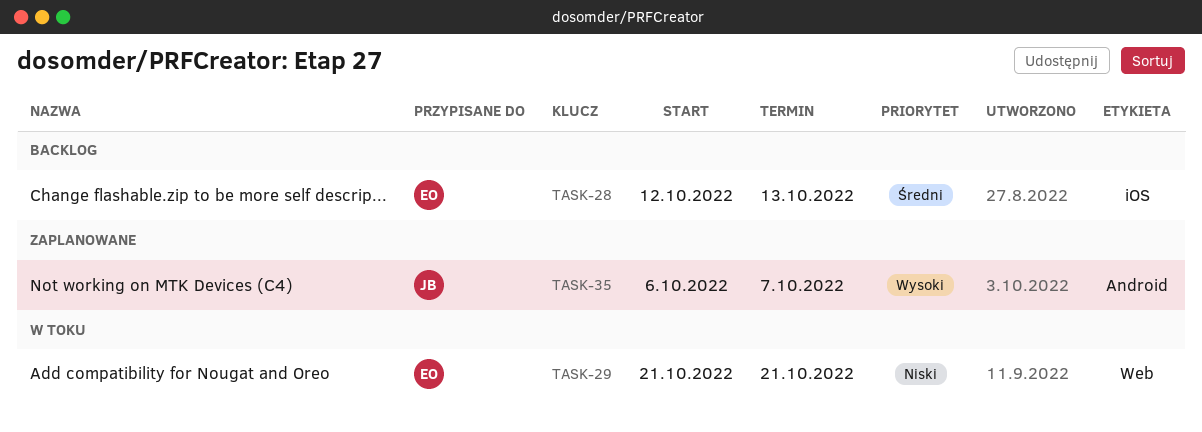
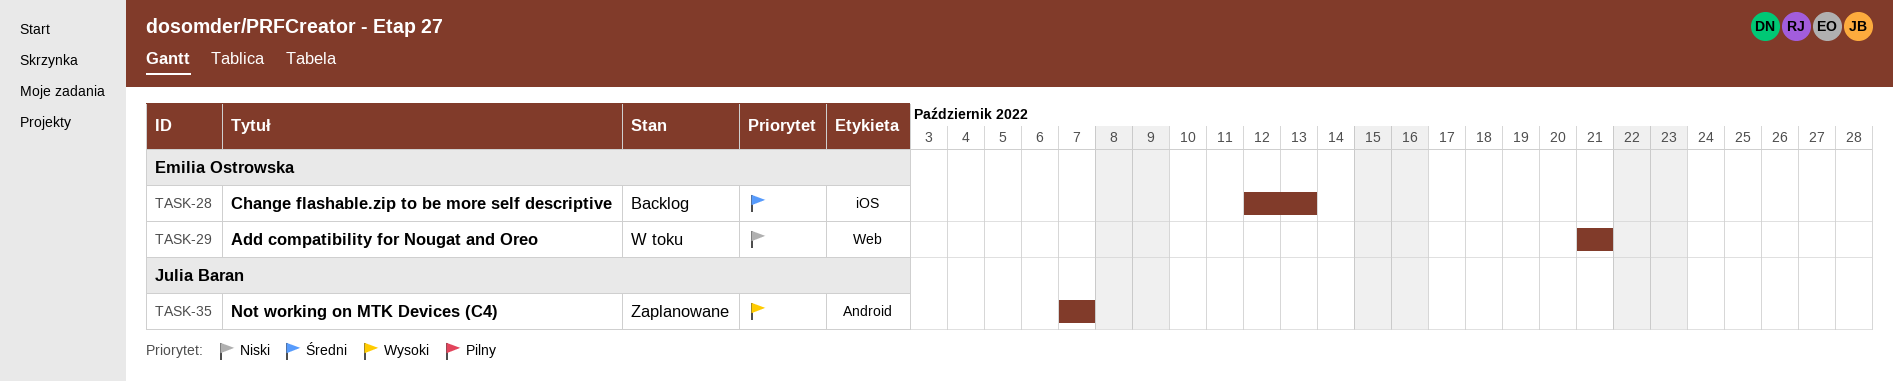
TASK-35, start: Oct 6 -> Oct 7

